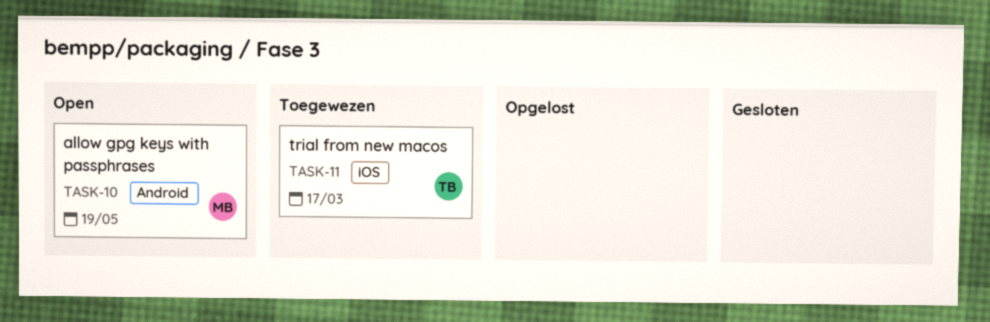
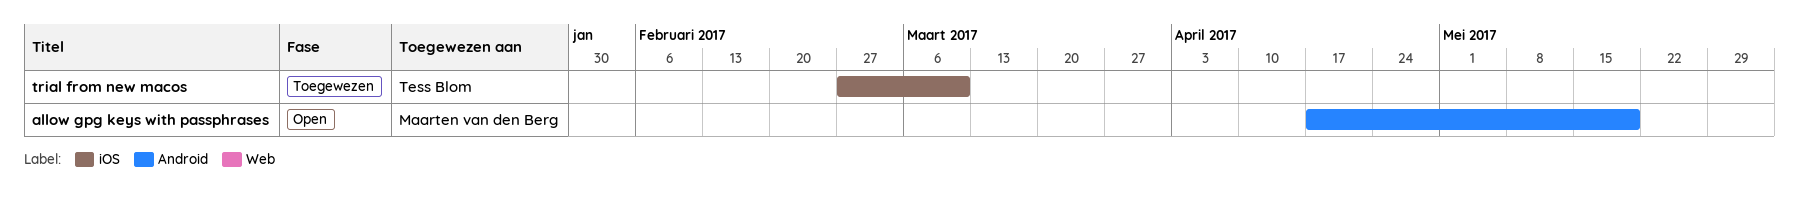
trial from new macos, due: Mar 17 -> Mar 10

